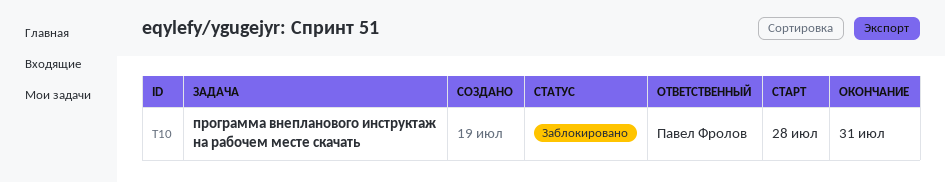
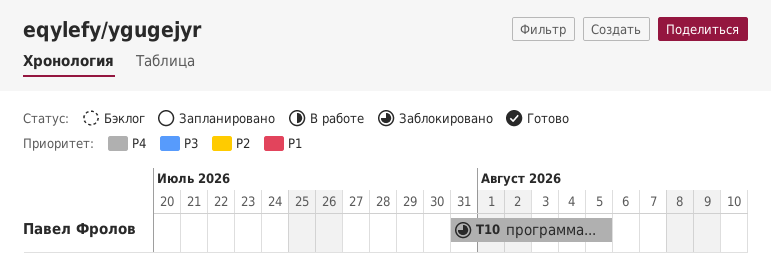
T10, start: Jul 28 -> Jul 31
T10, due: Jul 31 -> Aug 5

